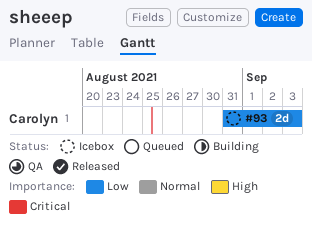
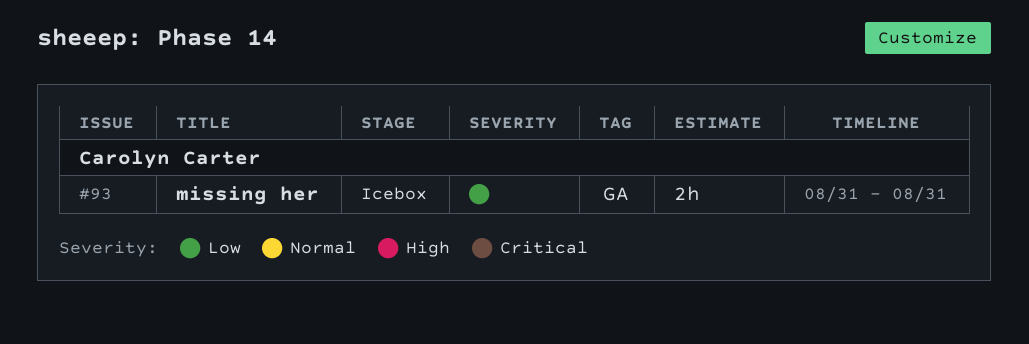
#93, estimate: 2d -> 2h
#93, due: Sep 3 -> Aug 31

